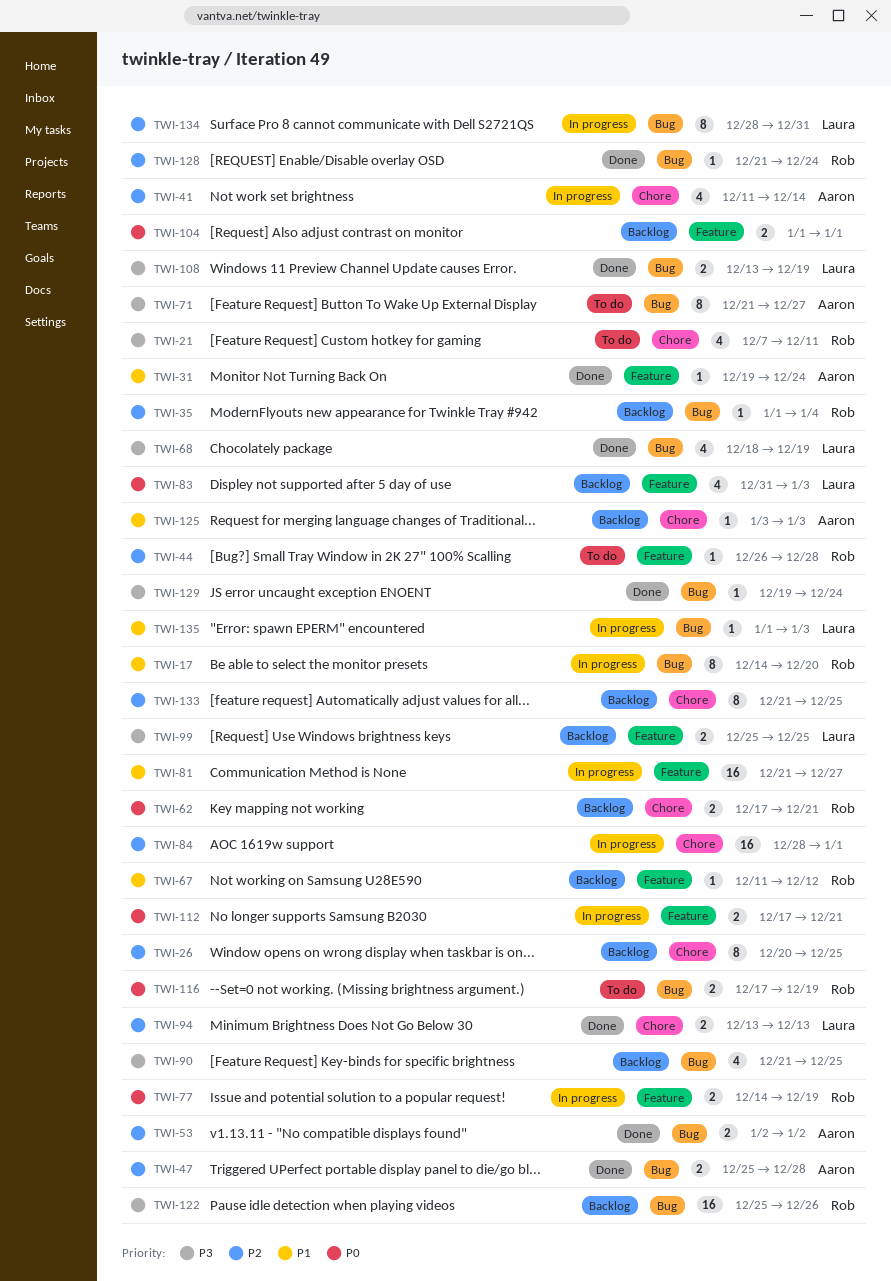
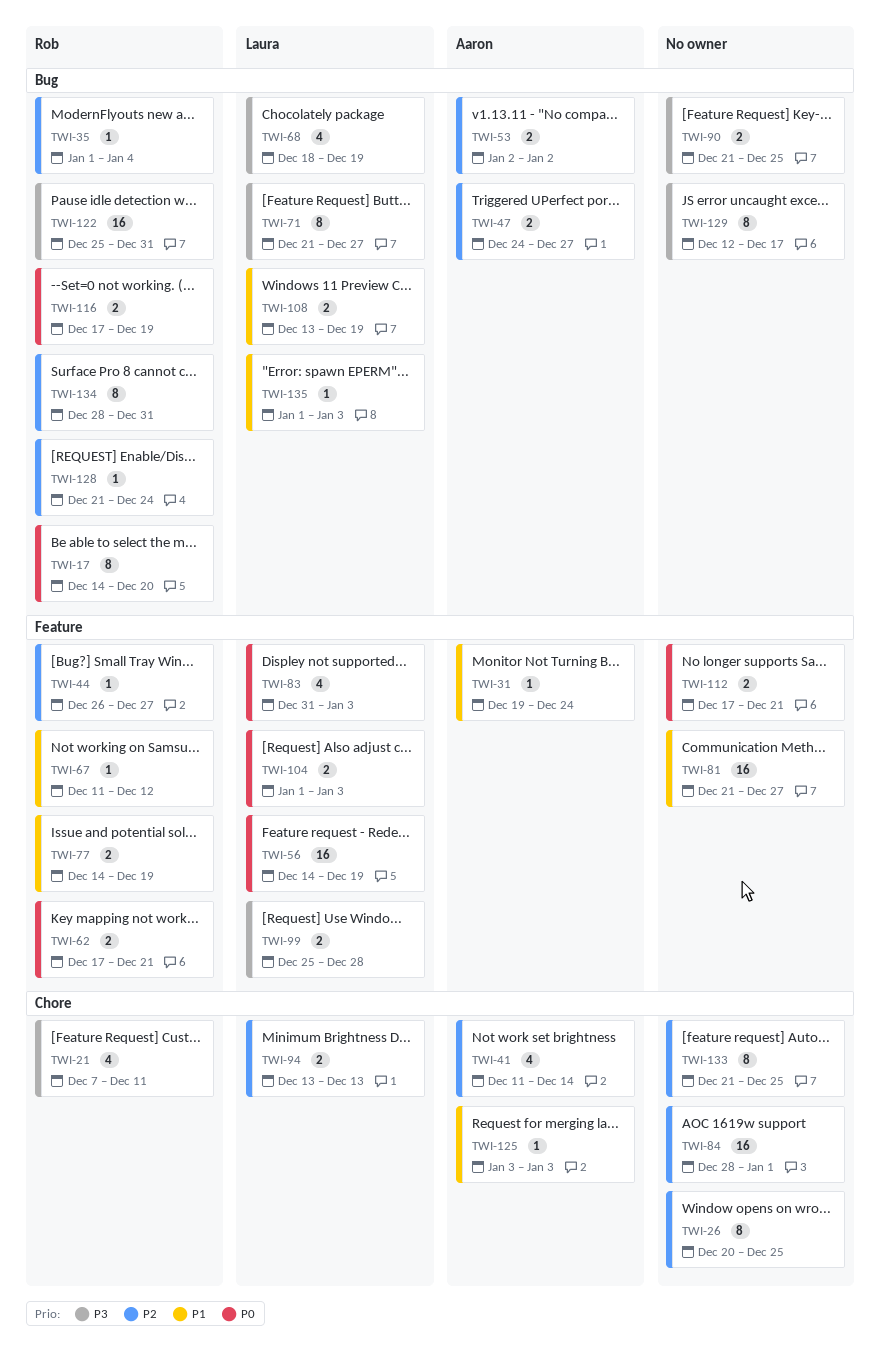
TWI-17, priority: P1 -> P0
TWI-44, due: Dec 28 -> Dec 27
TWI-47, start: Dec 25 -> Dec 24
TWI-47, due: Dec 28 -> Dec 27
TWI-56: none -> present
TWI-62, label: Chore -> Feature
TWI-71, owner: Aaron -> Laura
TWI-77, priority: P0 -> P1
TWI-90, estimate: 4 -> 2
TWI-99, due: Dec 25 -> Dec 28
TWI-104, owner: none -> Laura
TWI-104, due: Jan 1 -> Jan 3
TWI-108, priority: P3 -> P1
TWI-122, due: Dec 26 -> Dec 31
TWI-129, estimate: 1 -> 8
TWI-129, start: Dec 19 -> Dec 12
TWI-129, due: Dec 24 -> Dec 17
TWI-134, owner: Laura -> Rob

